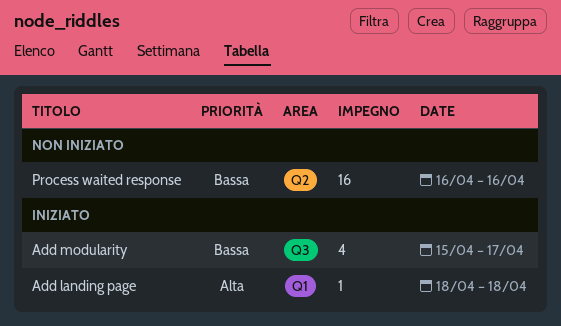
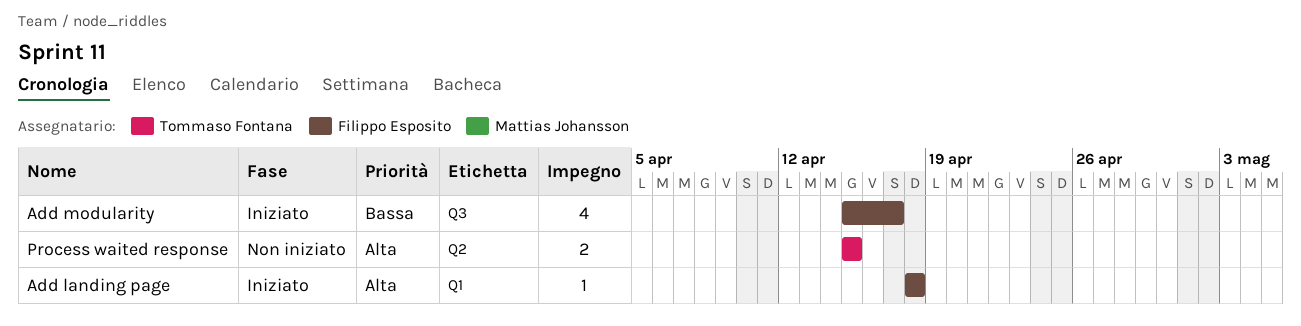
Process waited response, priority: Bassa -> Alta
Process waited response, estimate: 16 -> 2
Process waited response, start: Apr 16 -> Apr 15
Process waited response, due: Apr 16 -> Apr 15

